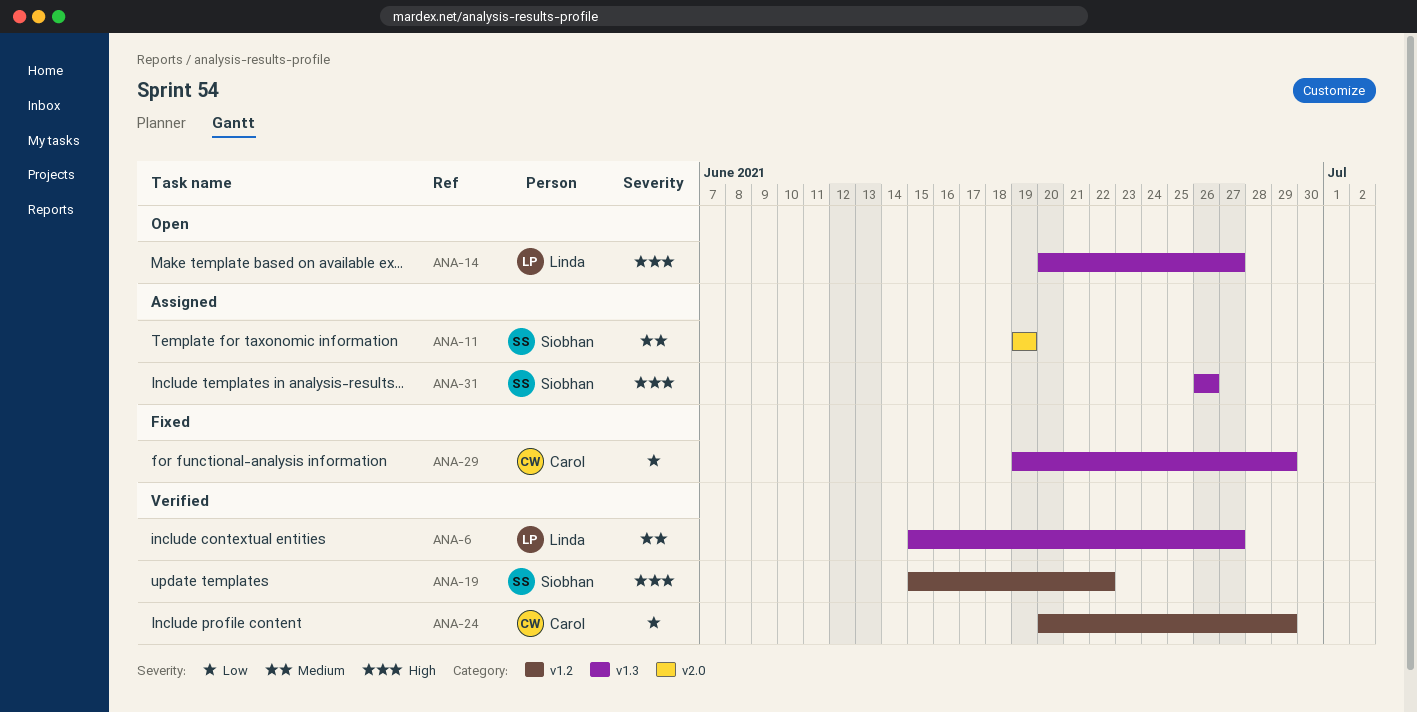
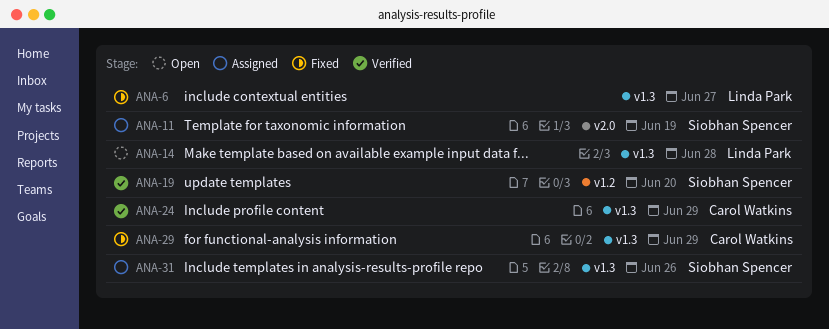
ANA-6, status: Verified -> Fixed
ANA-14, due: Jun 27 -> Jun 28
ANA-19, due: Jun 22 -> Jun 20
ANA-24, label: v1.2 -> v1.3

